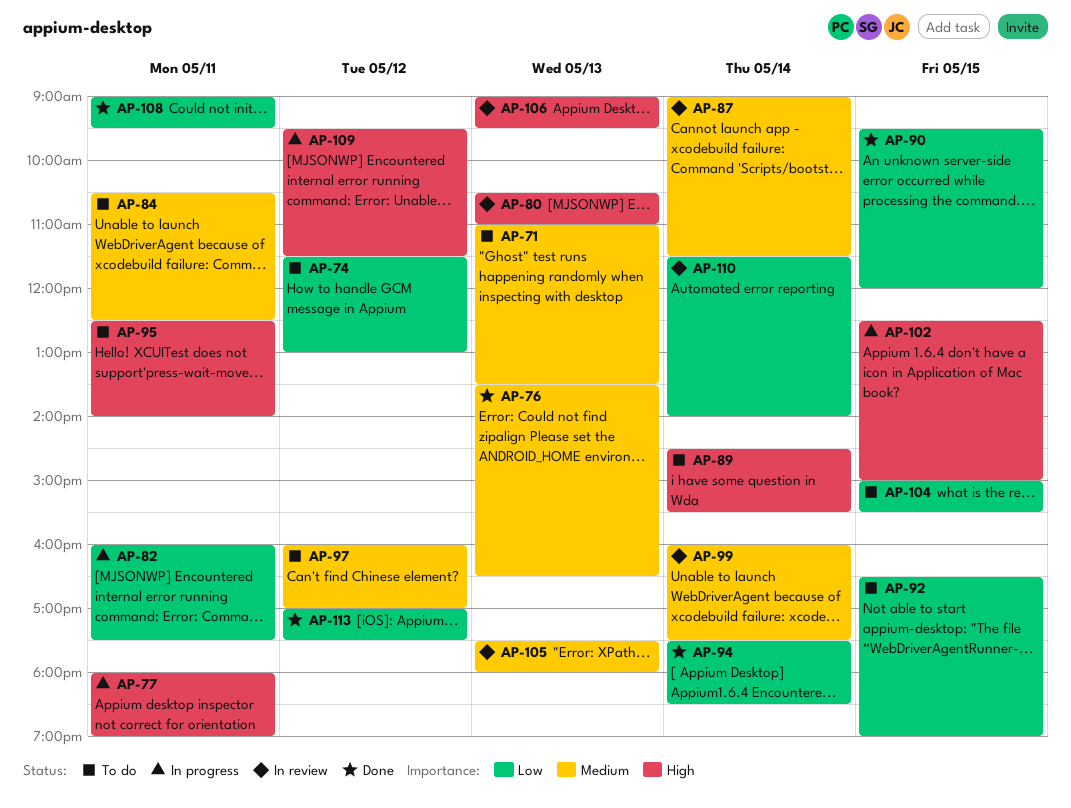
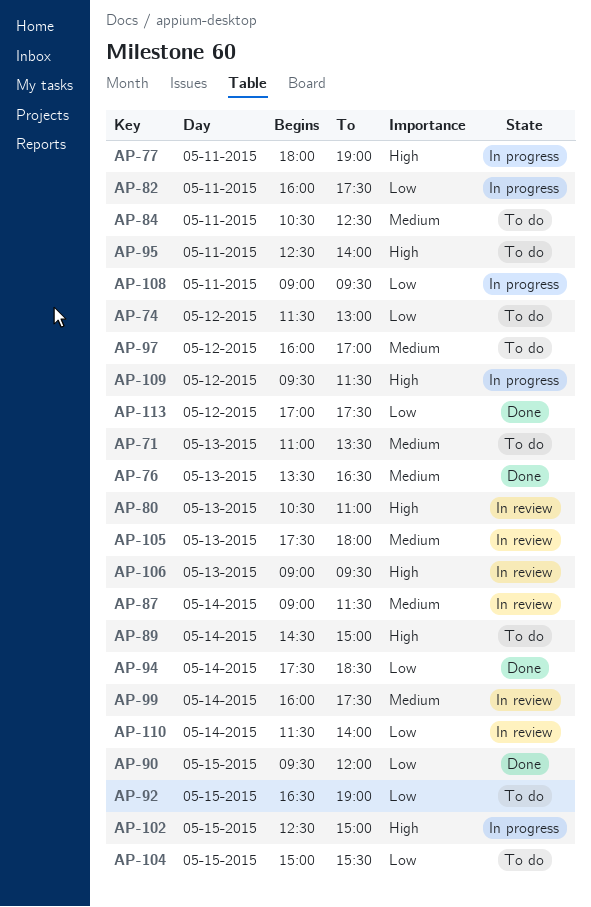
AP-89, ends: 15:30 -> 15:00
AP-108, status: Done -> In progress

